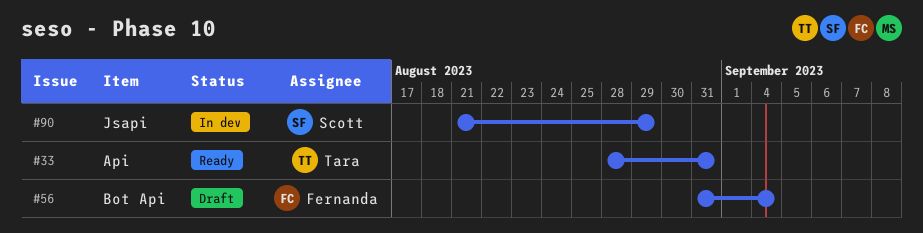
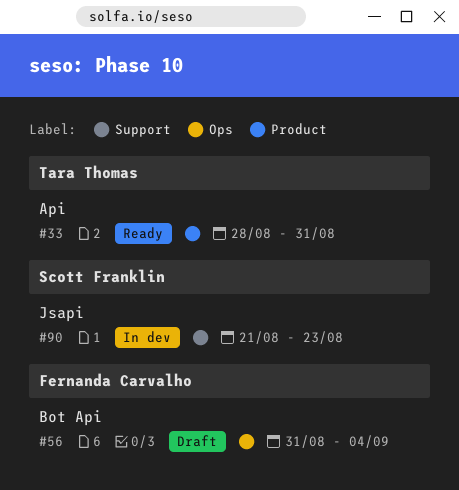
#90, due: Aug 29 -> Aug 23

